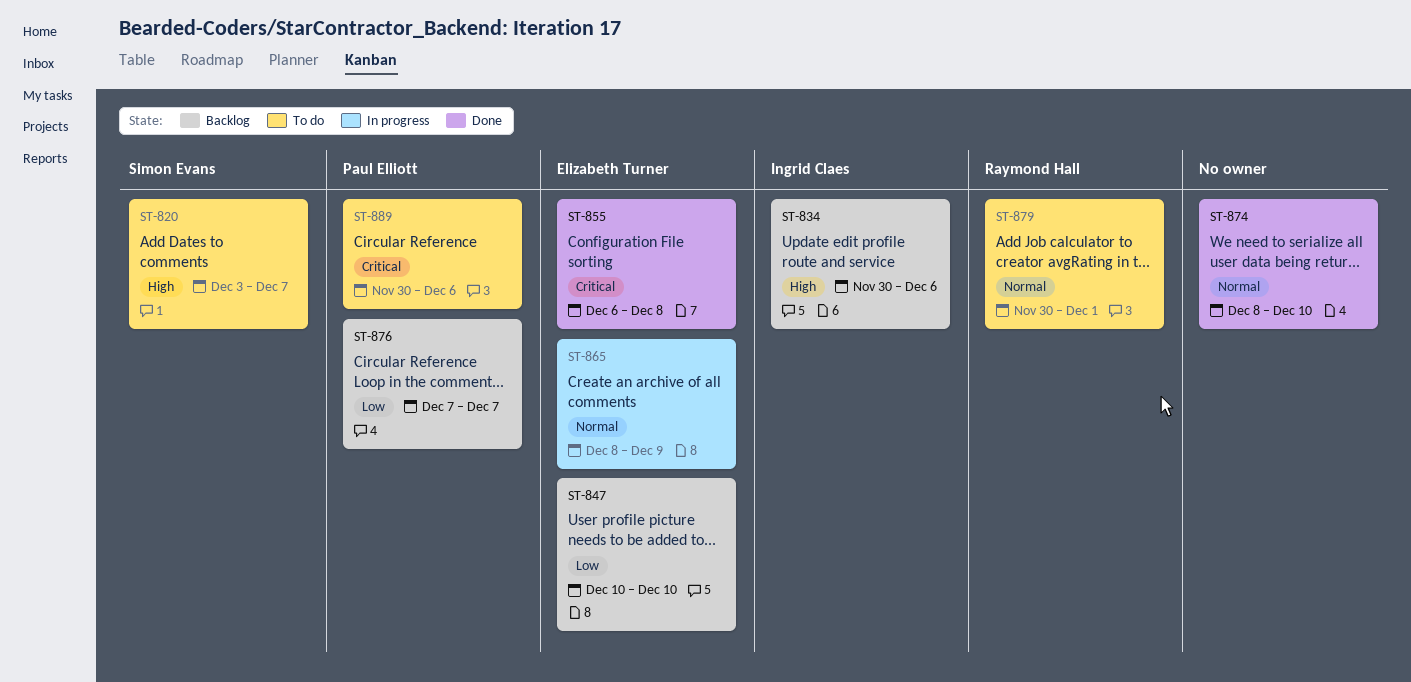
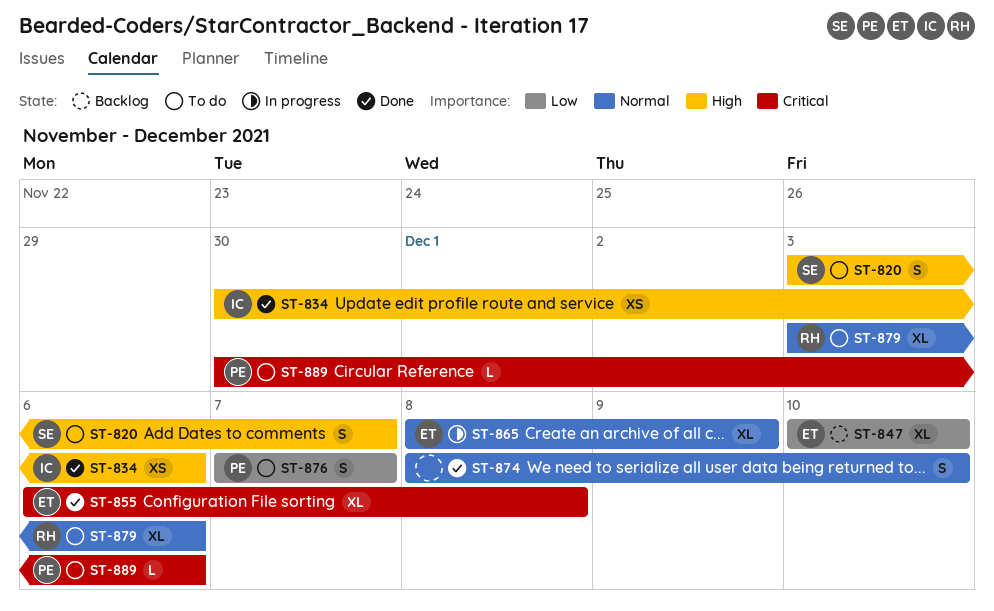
ST-834, status: Backlog -> Done
ST-876, status: Backlog -> To do
ST-879, start: Nov 30 -> Dec 3
ST-879, due: Dec 1 -> Dec 6

